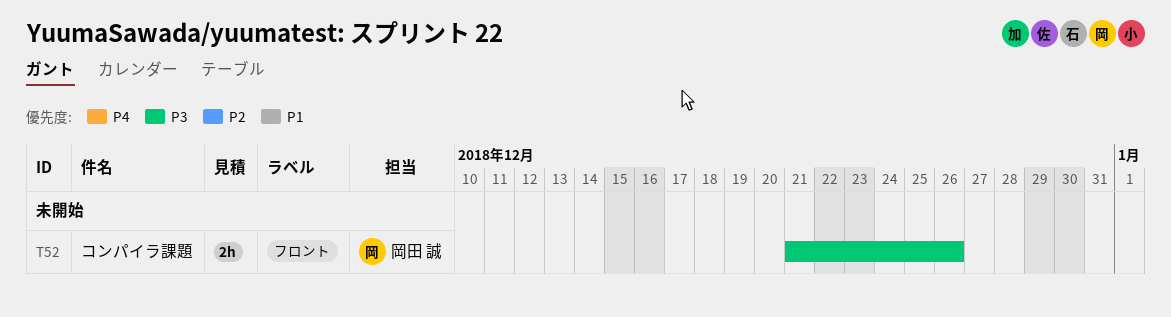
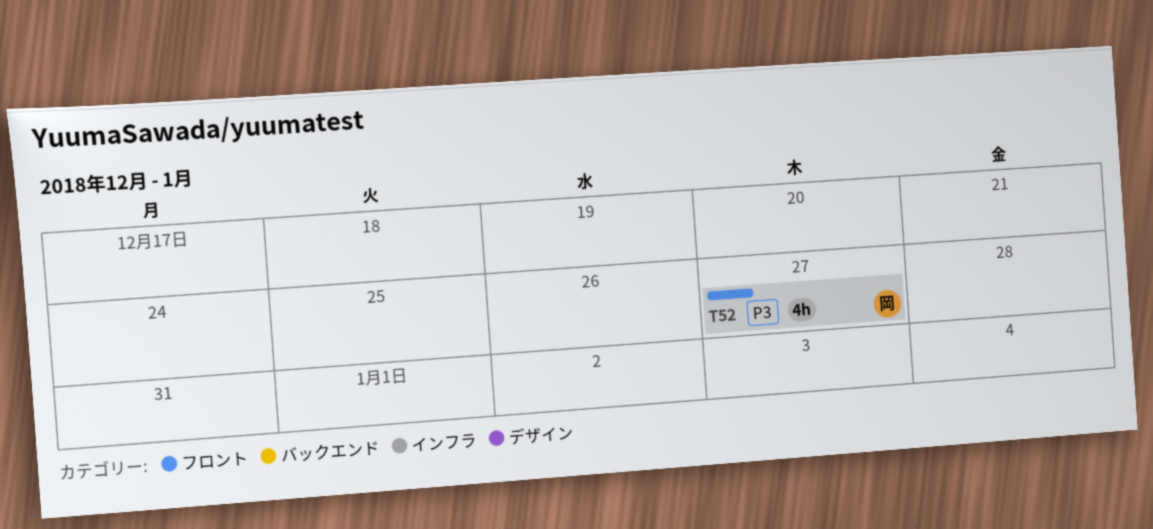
T52, estimate: 2h -> 4h
T52, due: Dec 26 -> Dec 27

